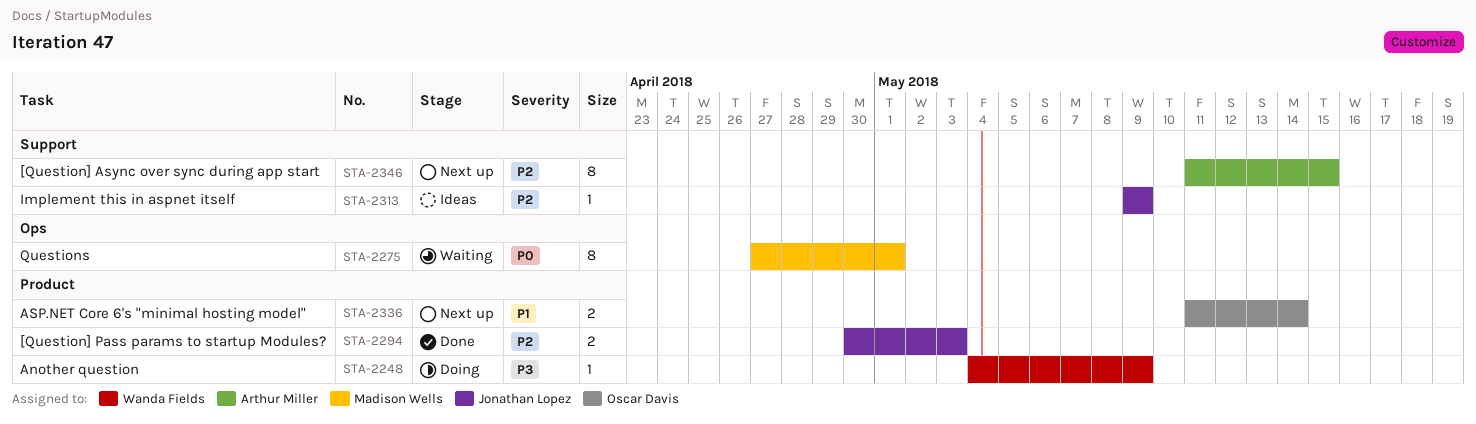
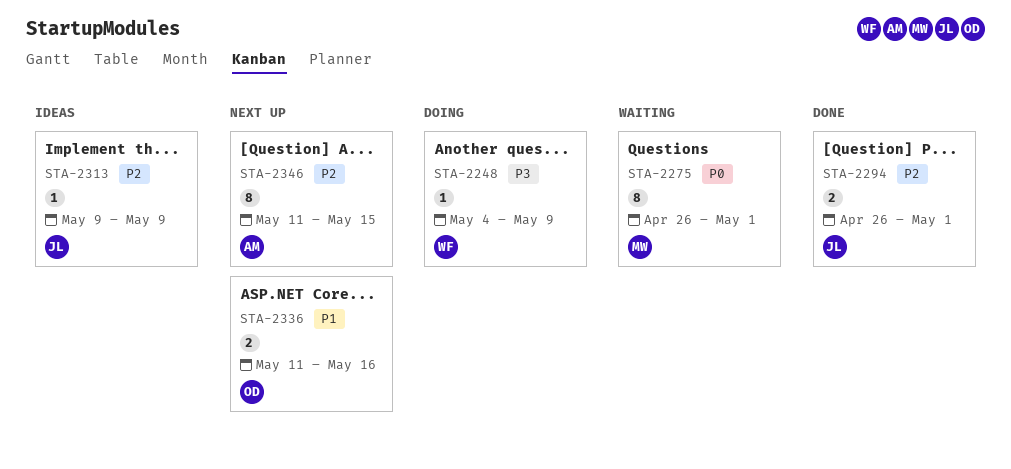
STA-2275, start: Apr 27 -> Apr 26
STA-2294, start: Apr 30 -> Apr 26
STA-2294, due: May 3 -> May 1
STA-2336, due: May 14 -> May 16

